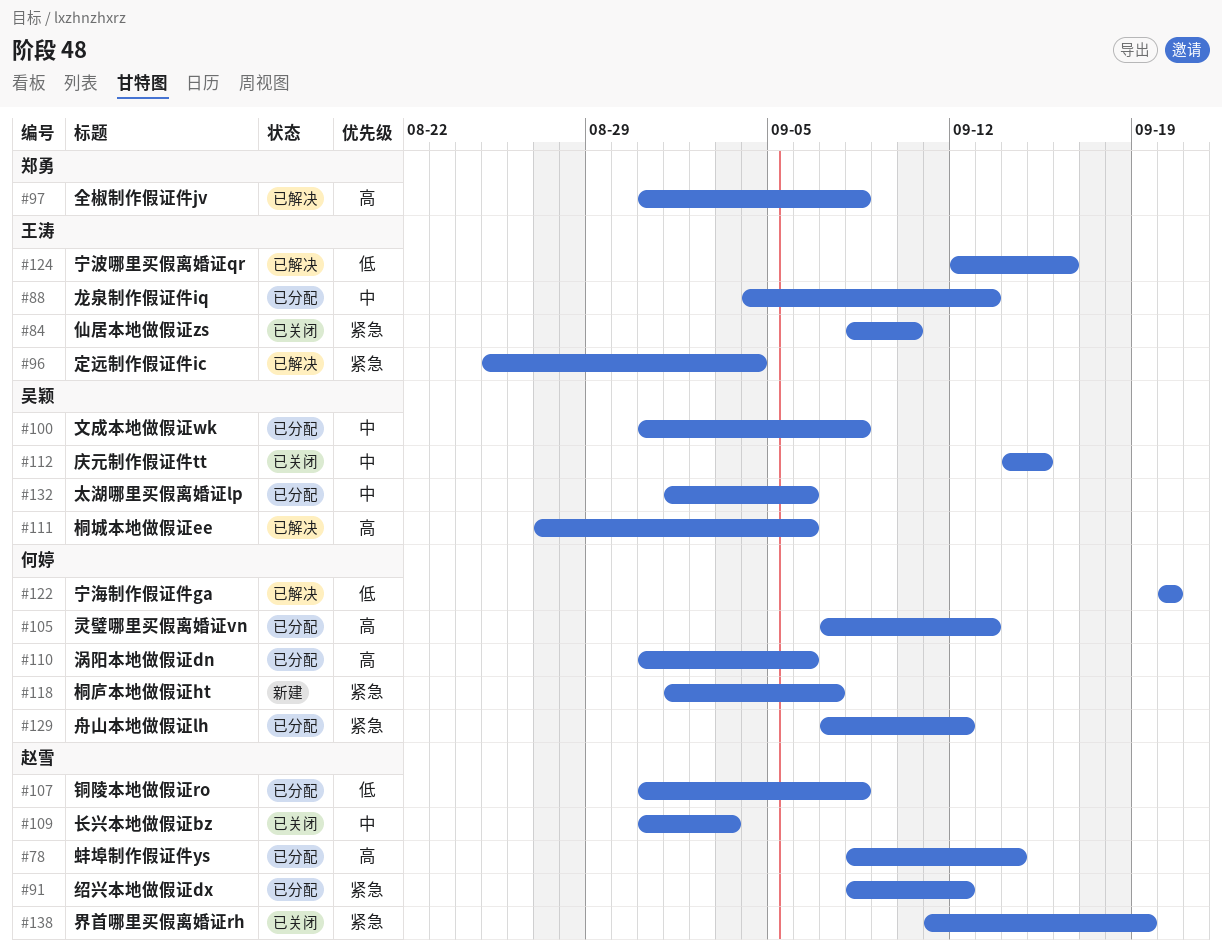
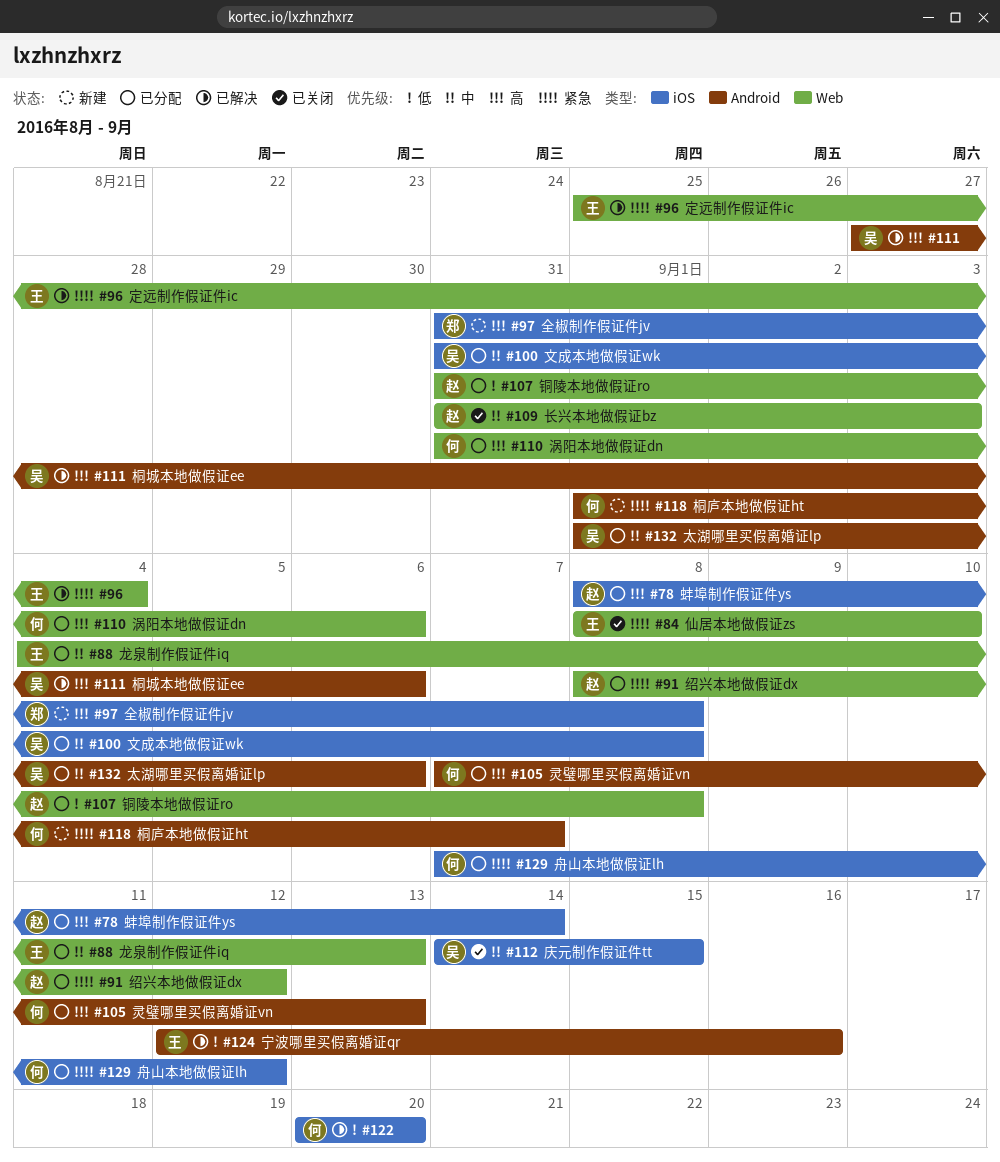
#97, status: 已解决 -> 新建
#138: present -> none

